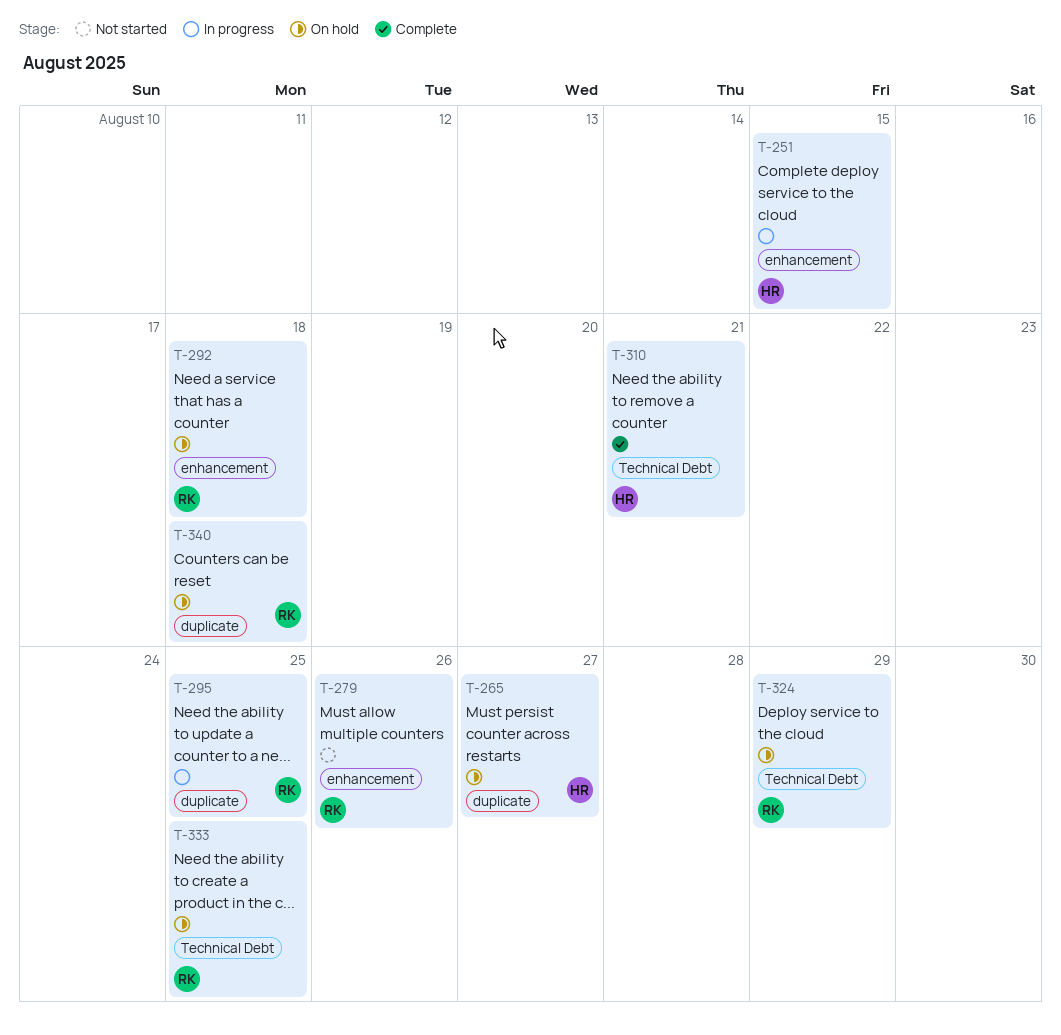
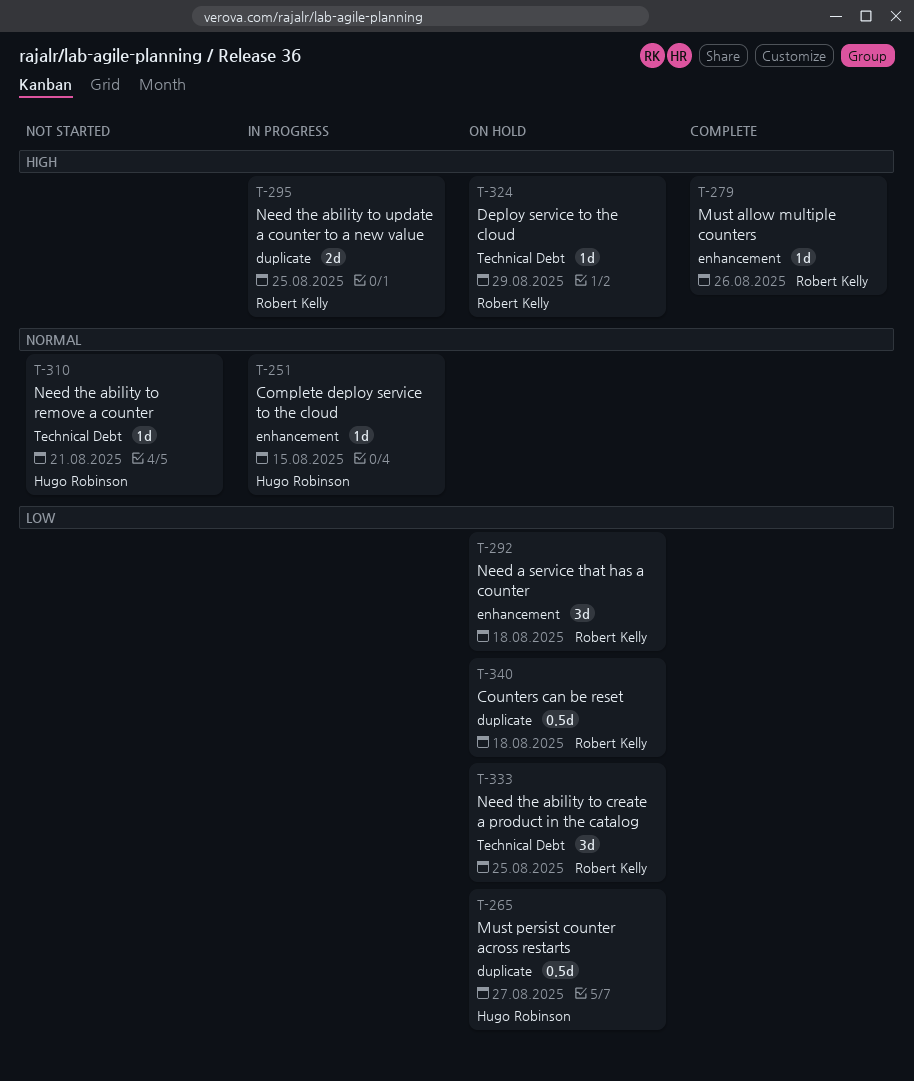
T-279, status: Not started -> Complete
T-310, status: Complete -> Not started

